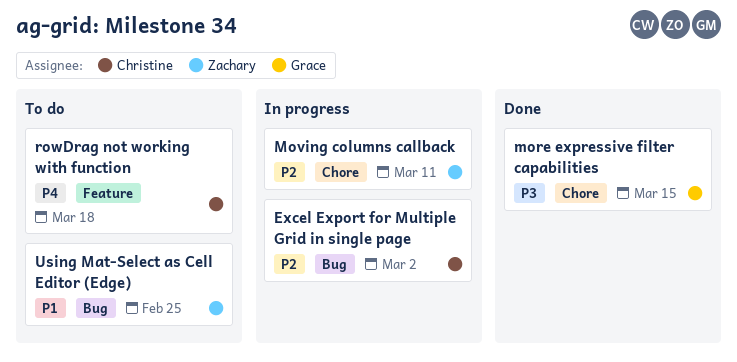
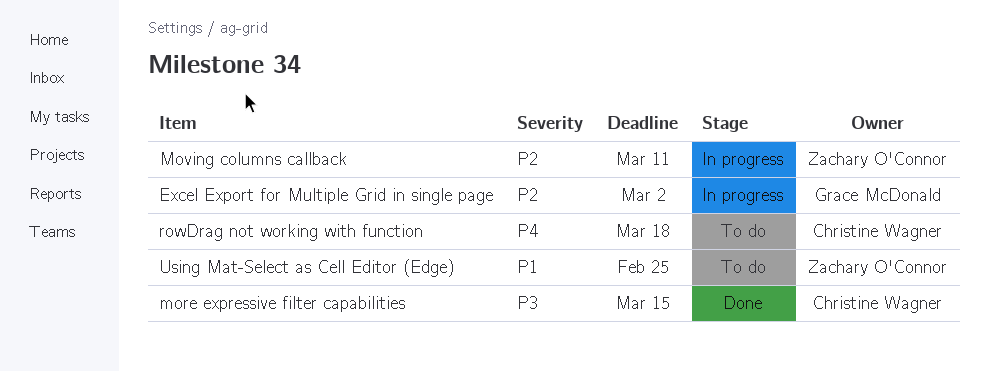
Excel Export for Multiple Grid in single page, owner: Christine Wagner -> Grace McDonald
more expressive filter capabilities, owner: Grace McDonald -> Christine Wagner

